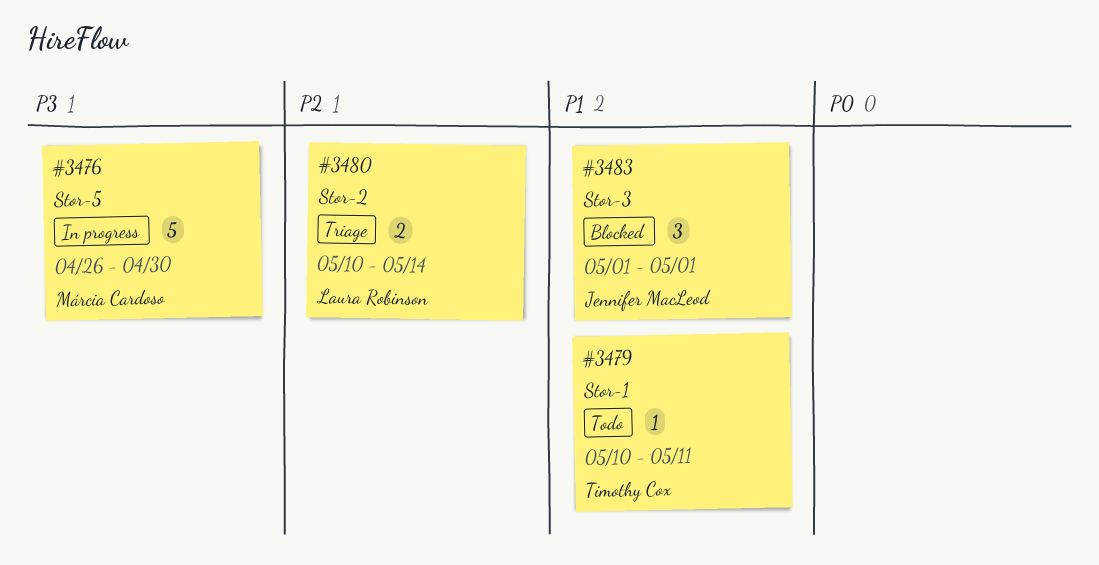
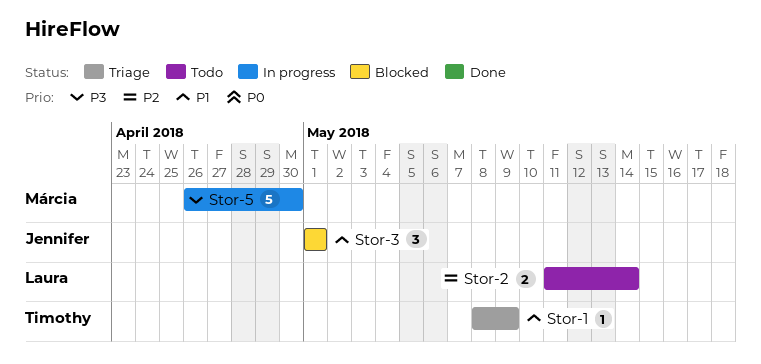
Stor-1, status: Todo -> Triage
Stor-1, start: May 10 -> May 8
Stor-1, due: May 11 -> May 9
Stor-2, status: Triage -> Todo
Stor-2, start: May 10 -> May 11

